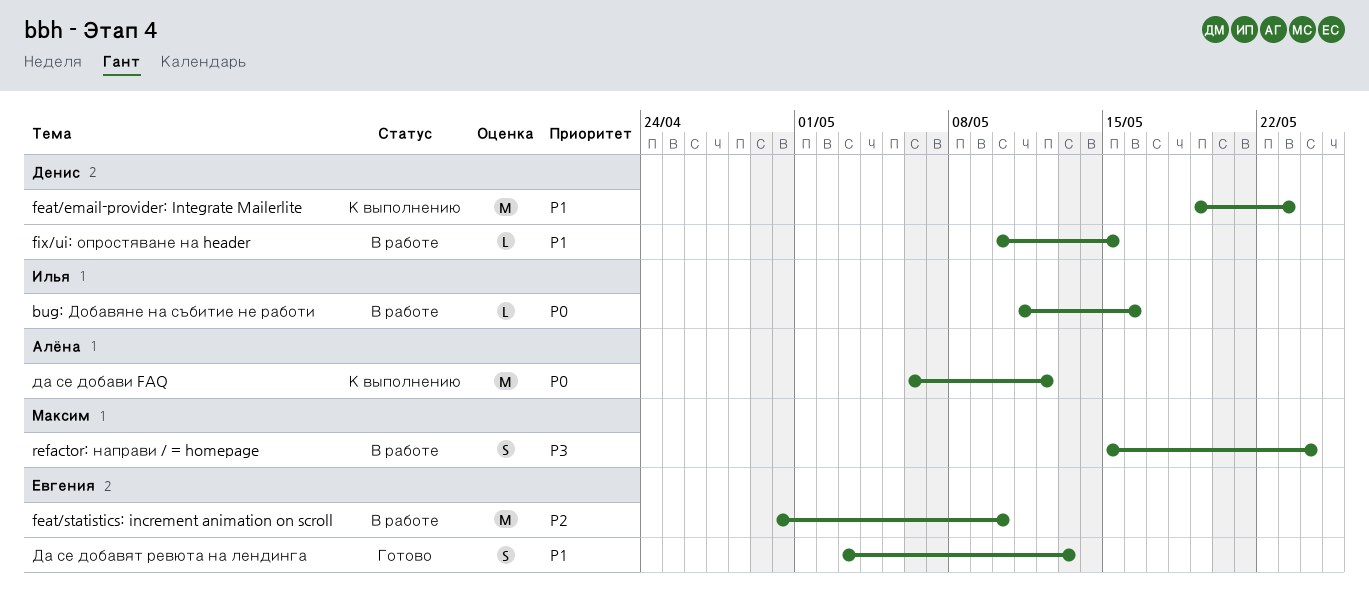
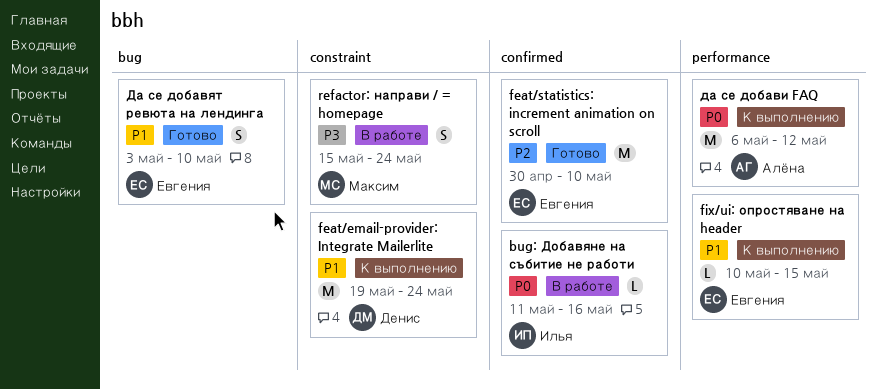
feat/email-provider: Integrate Mailerlite, due: May 23 -> May 24
feat/statistics: increment animation on scroll, status: В работе -> Готово
fix/ui: опростяване на header, status: В работе -> К выполнению
fix/ui: опростяване на header, owner: Денис -> Евгения
Да се добавят ревюта на лендинга, due: May 13 -> May 10

